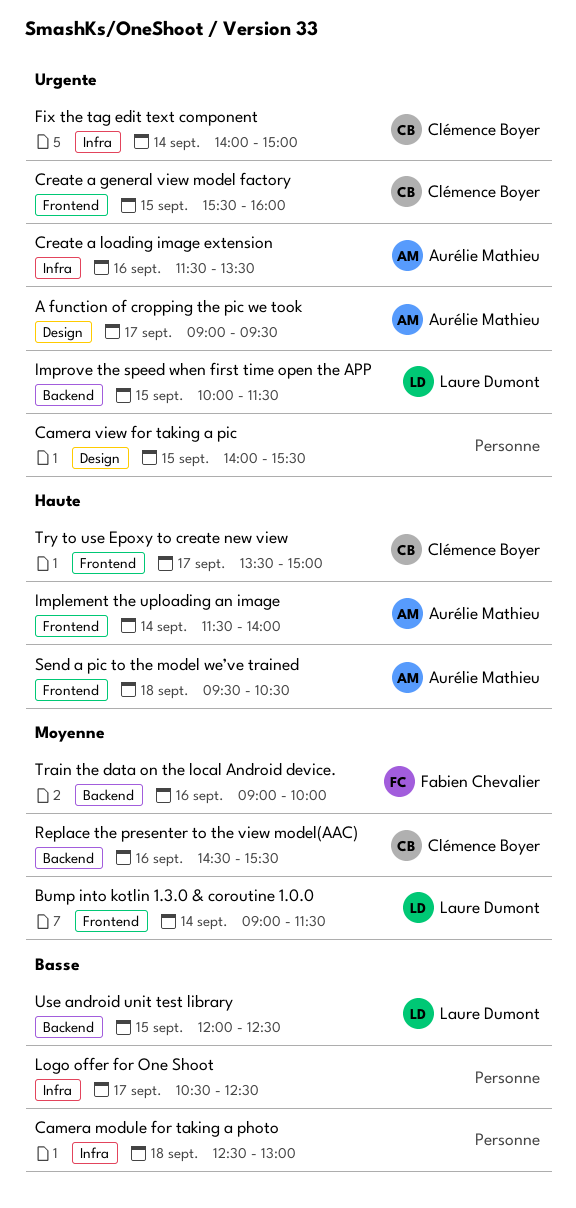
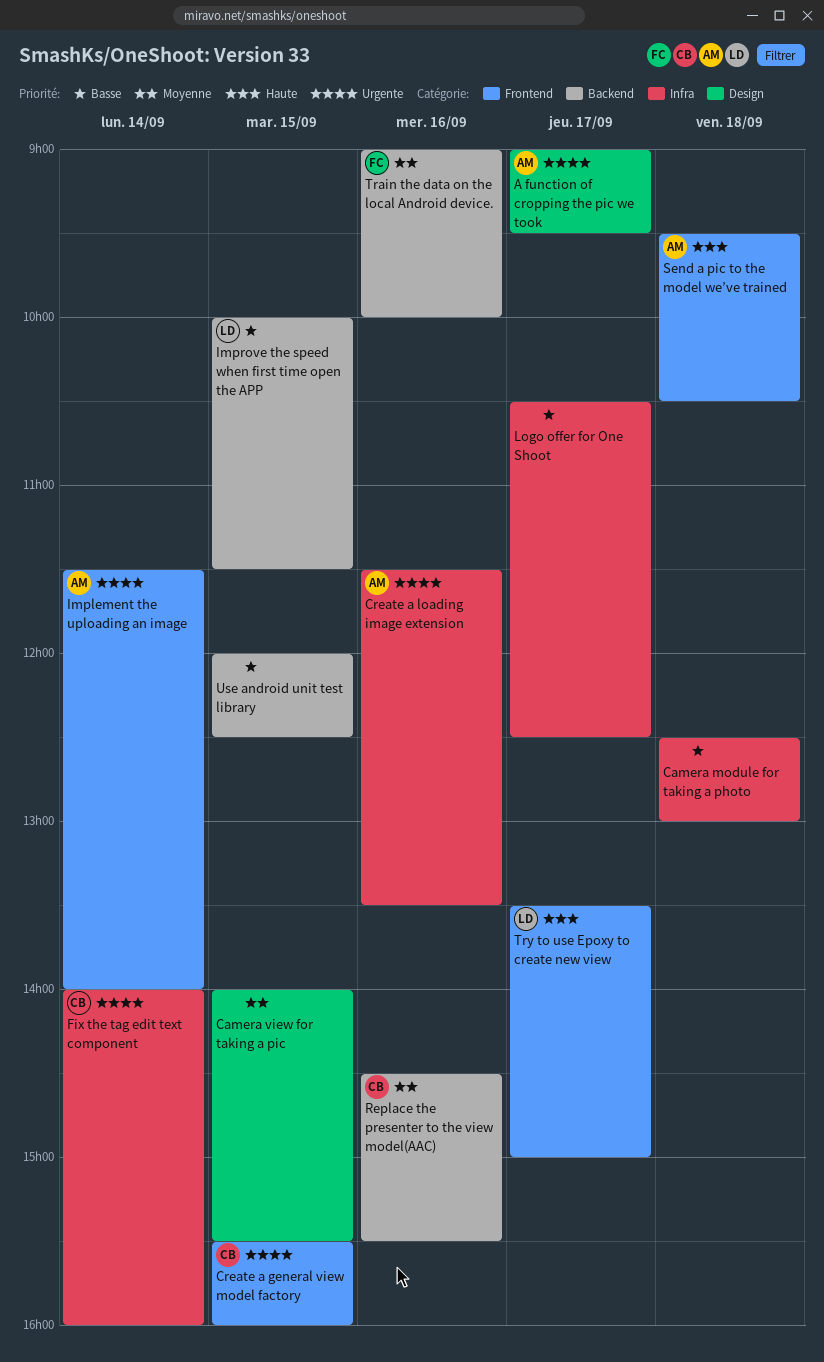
Bump into kotlin 1.3.0 & coroutine 1.0.0: present -> none
Camera view for taking a pic, priority: Urgente -> Moyenne
Fix the tag edit text component, ends: 15:00 -> 16:00
Implement the uploading an image, priority: Haute -> Urgente
Improve the speed when first time open the APP, priority: Urgente -> Basse
Try to use Epoxy to create new view, owner: Clémence Boyer -> Laure Dumont
Use android unit test library, owner: Laure Dumont -> none

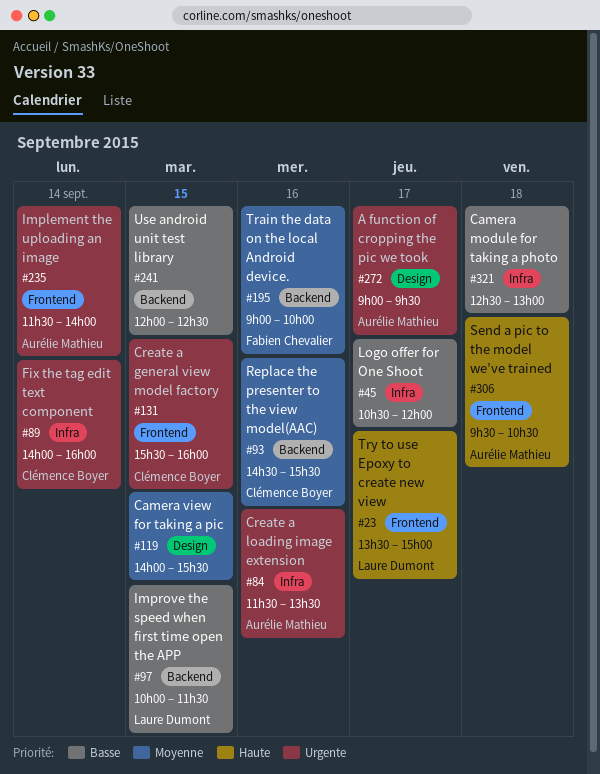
Logo offer for One Shoot, ends: 12:30 -> 12:00

